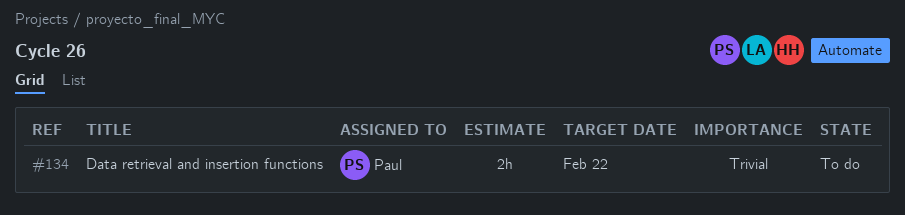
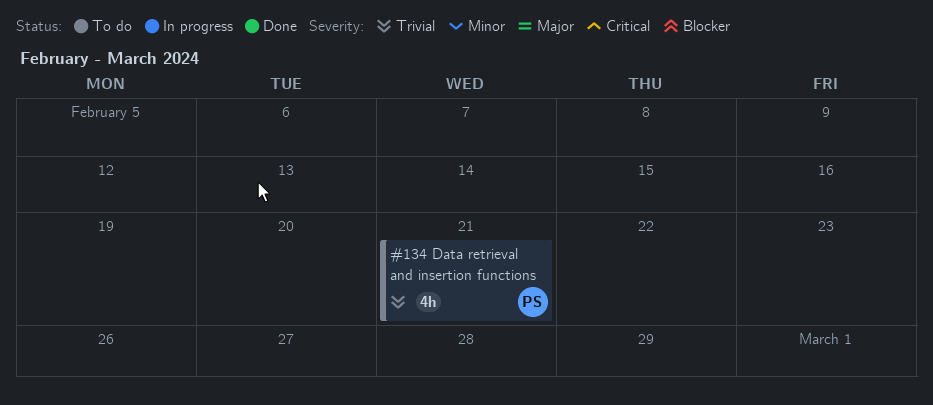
#134, estimate: 2h -> 4h
#134, due: Feb 22 -> Feb 21

